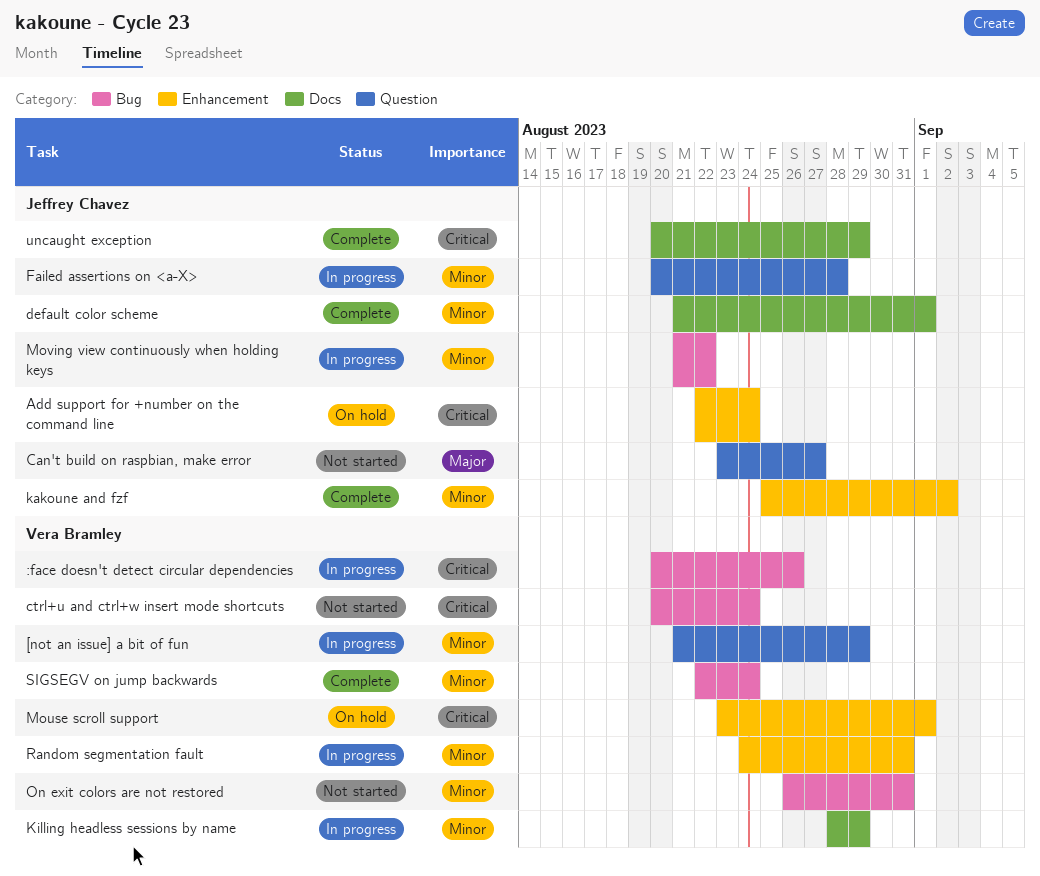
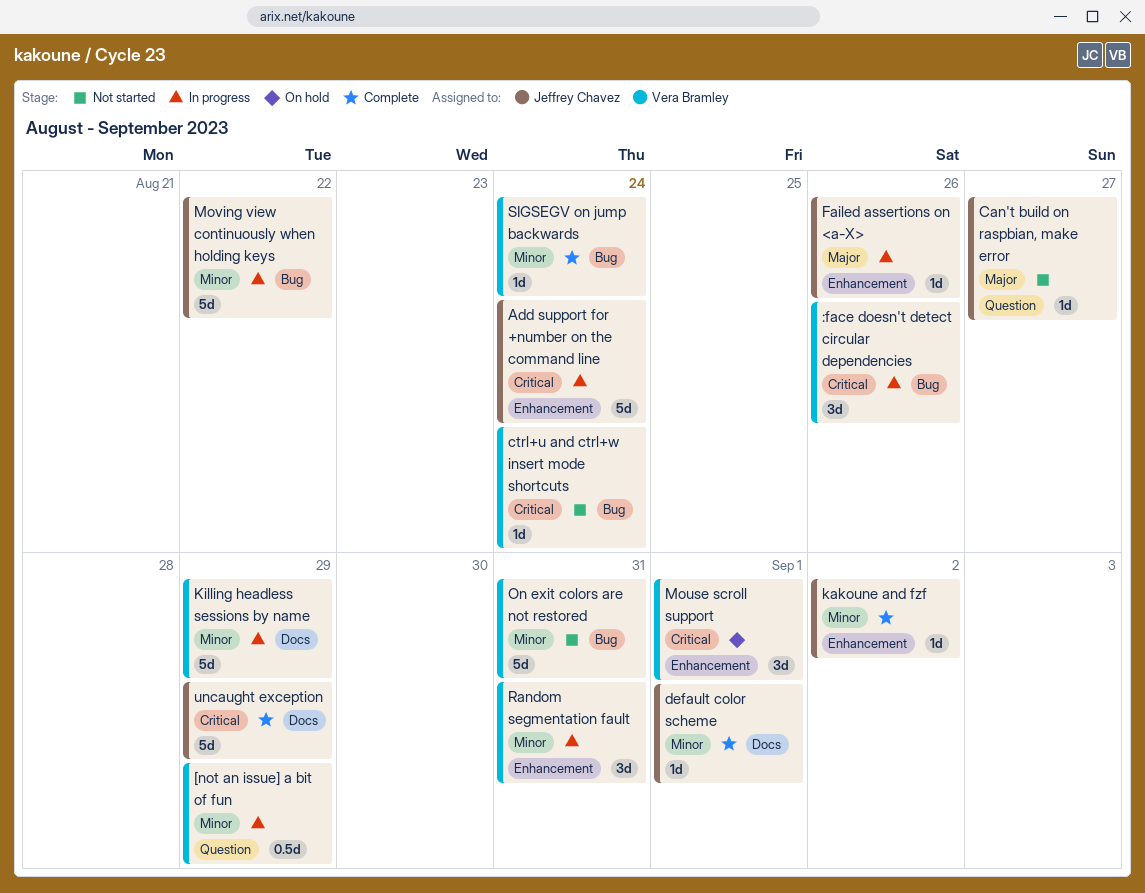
Add support for +number on the command line, status: On hold -> In progress
Failed assertions on <a-X>, priority: Minor -> Major
Failed assertions on <a-X>, label: Question -> Enhancement
Failed assertions on <a-X>, due: Aug 28 -> Aug 26

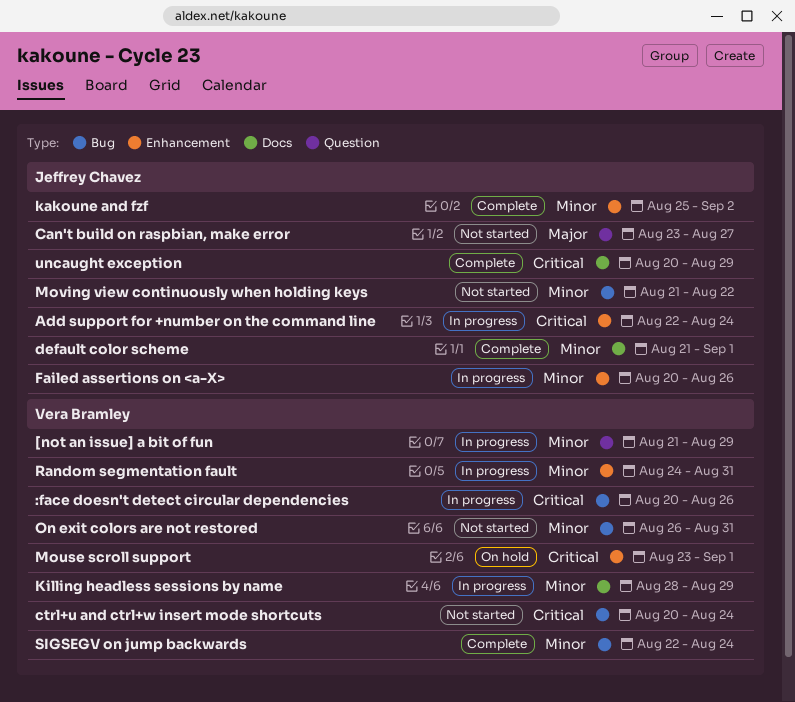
Failed assertions on <a-X>, priority: Major -> Minor
Moving view continuously when holding keys, status: In progress -> Not started

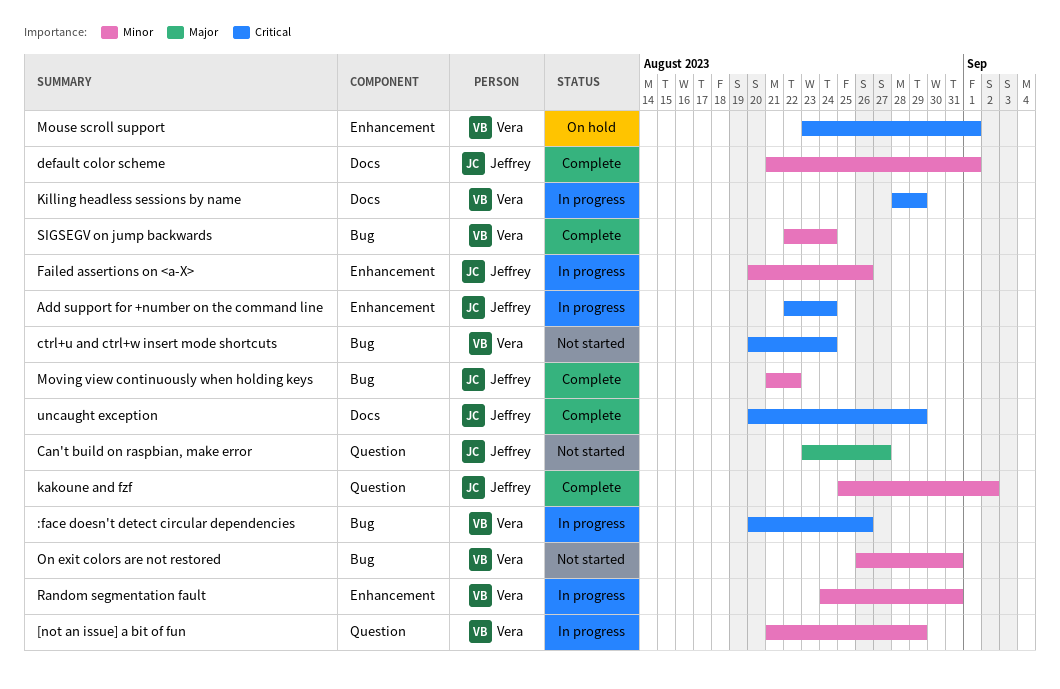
kakoune and fzf, label: Enhancement -> Question
Killing headless sessions by name, priority: Minor -> Critical
Moving view continuously when holding keys, status: Not started -> Complete

